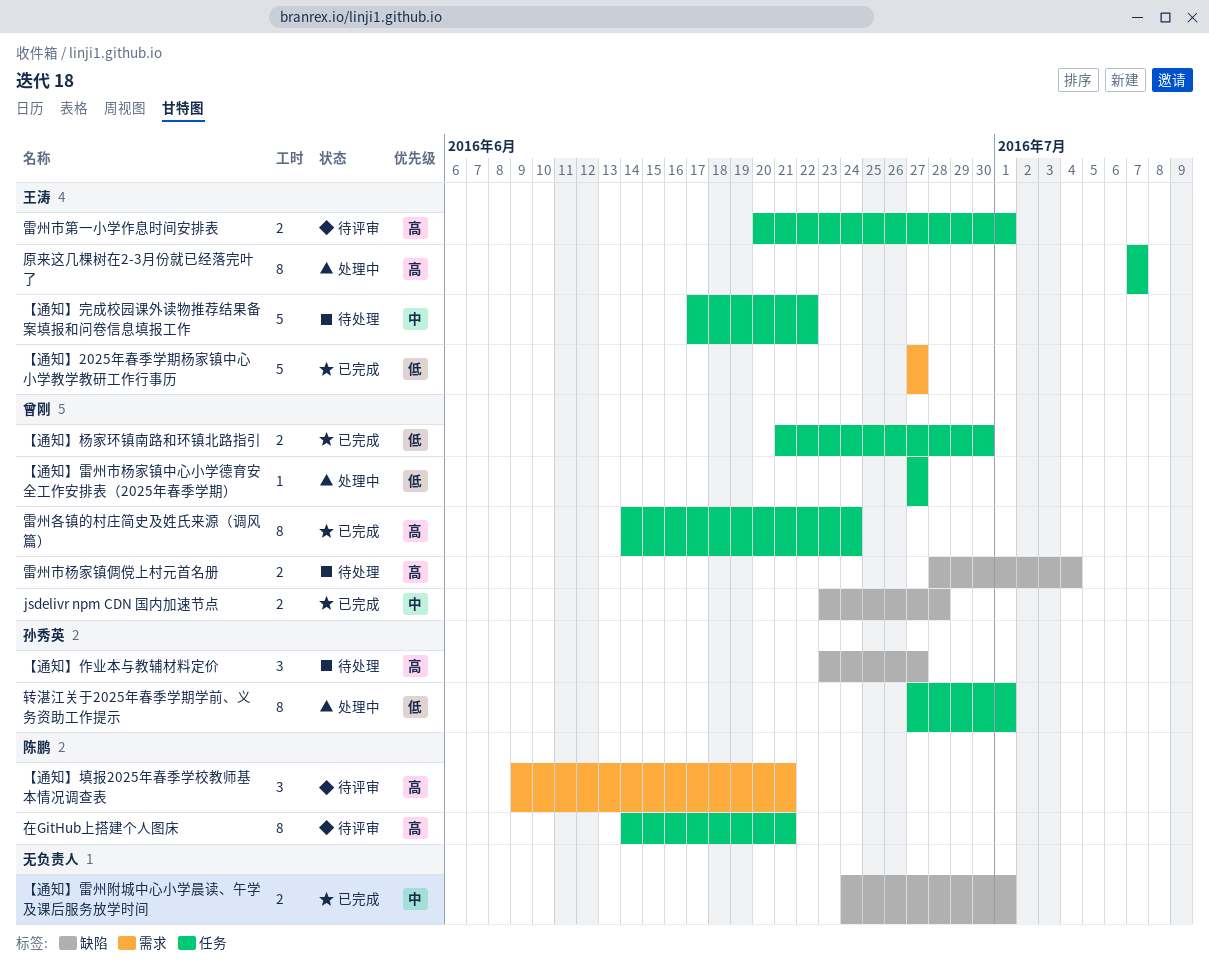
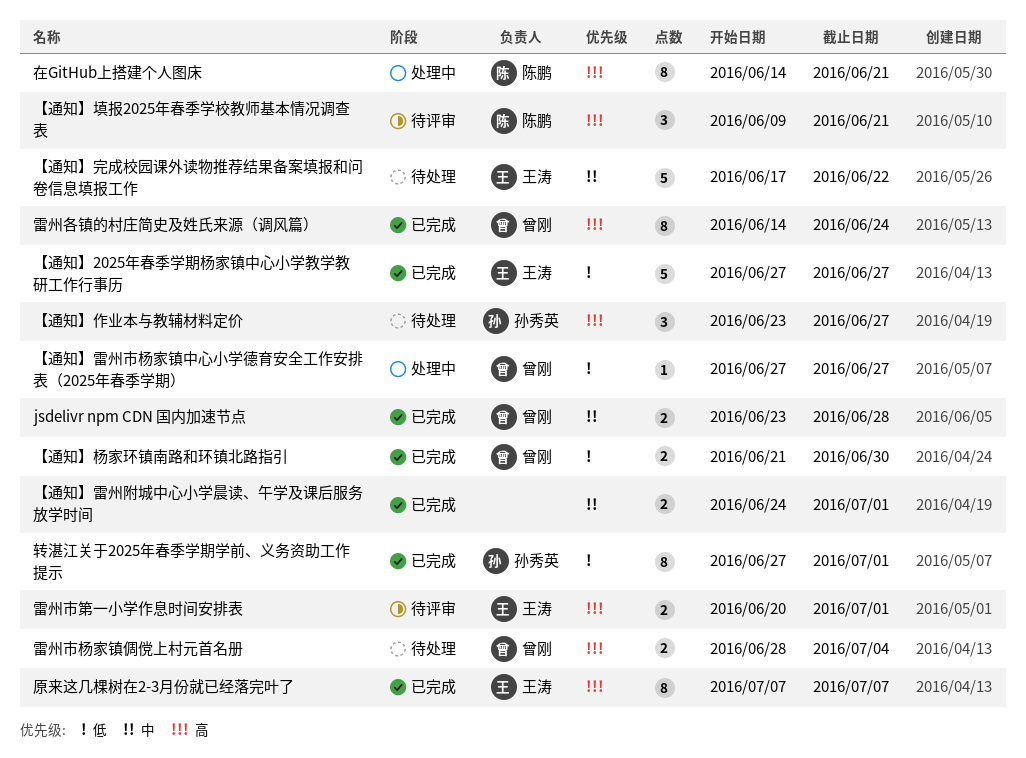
原来这几棵树在2-3月份就已经落完叶了, status: 处理中 -> 已完成
在GitHub上搭建个人图床, status: 待评审 -> 处理中
转湛江关于2025年春季学期学前、义务资助工作提示, status: 处理中 -> 已完成

